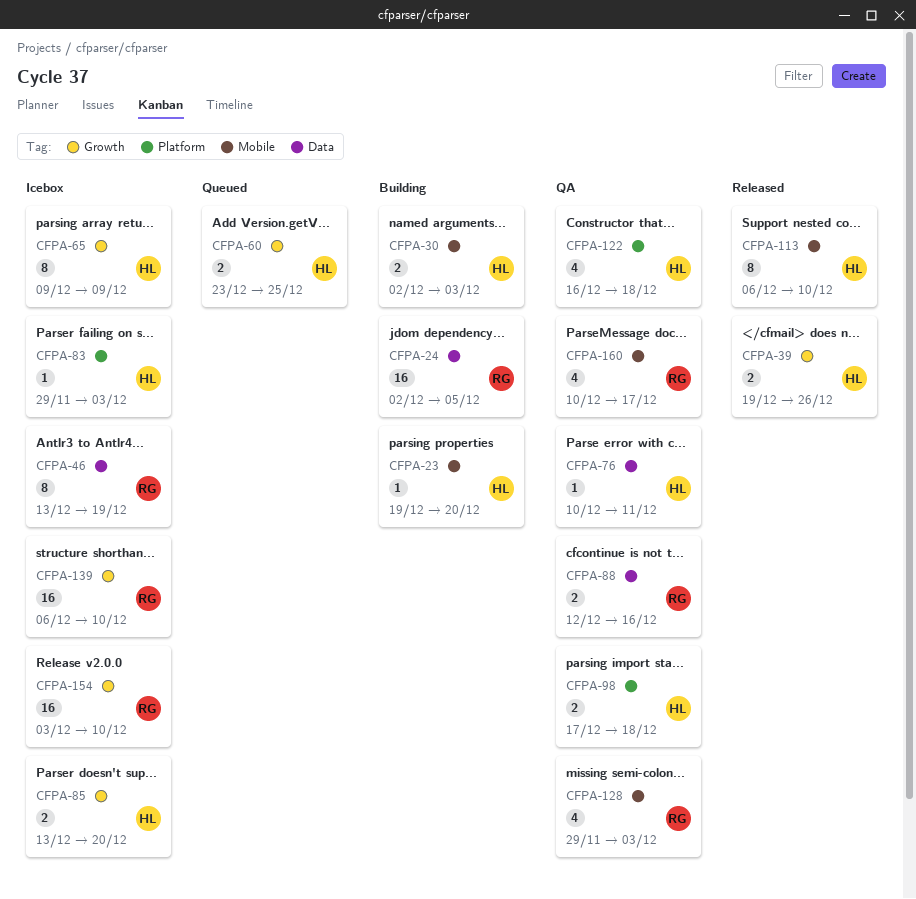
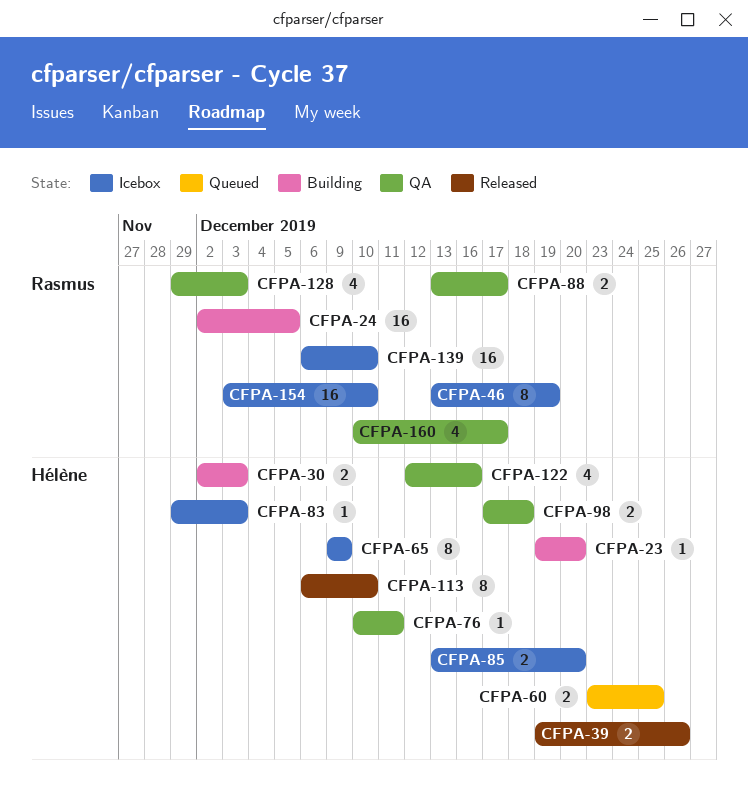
CFPA-88, start: Dec 12 -> Dec 13
CFPA-88, due: Dec 16 -> Dec 17
CFPA-122, start: Dec 16 -> Dec 12
CFPA-122, due: Dec 18 -> Dec 16

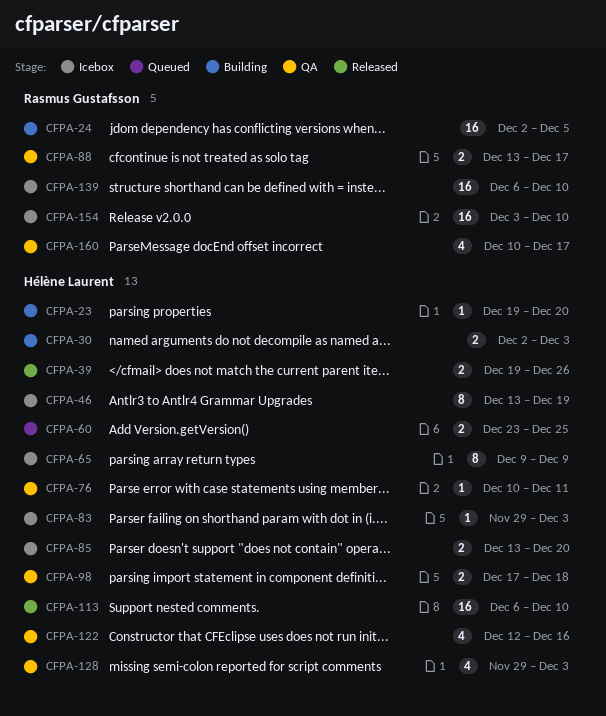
CFPA-46, owner: Rasmus Gustafsson -> Hélène Laurent
CFPA-113, estimate: 8 -> 16
CFPA-128, owner: Rasmus Gustafsson -> Hélène Laurent

